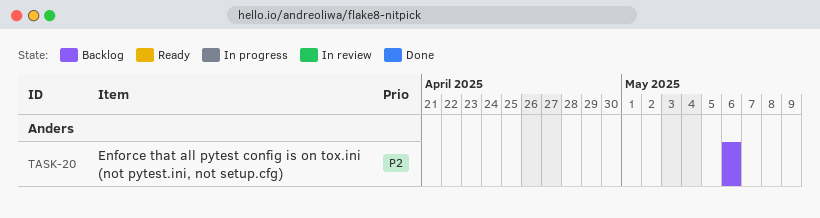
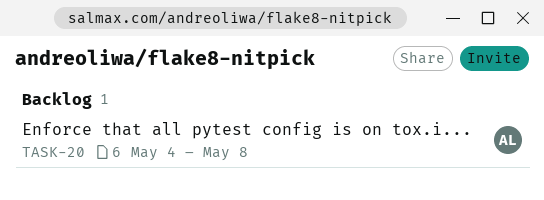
TASK-20, start: May 6 -> May 4
TASK-20, due: May 6 -> May 8

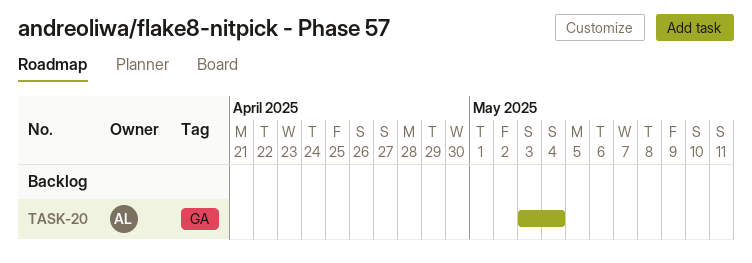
TASK-20, start: May 4 -> May 3
TASK-20, due: May 8 -> May 4

